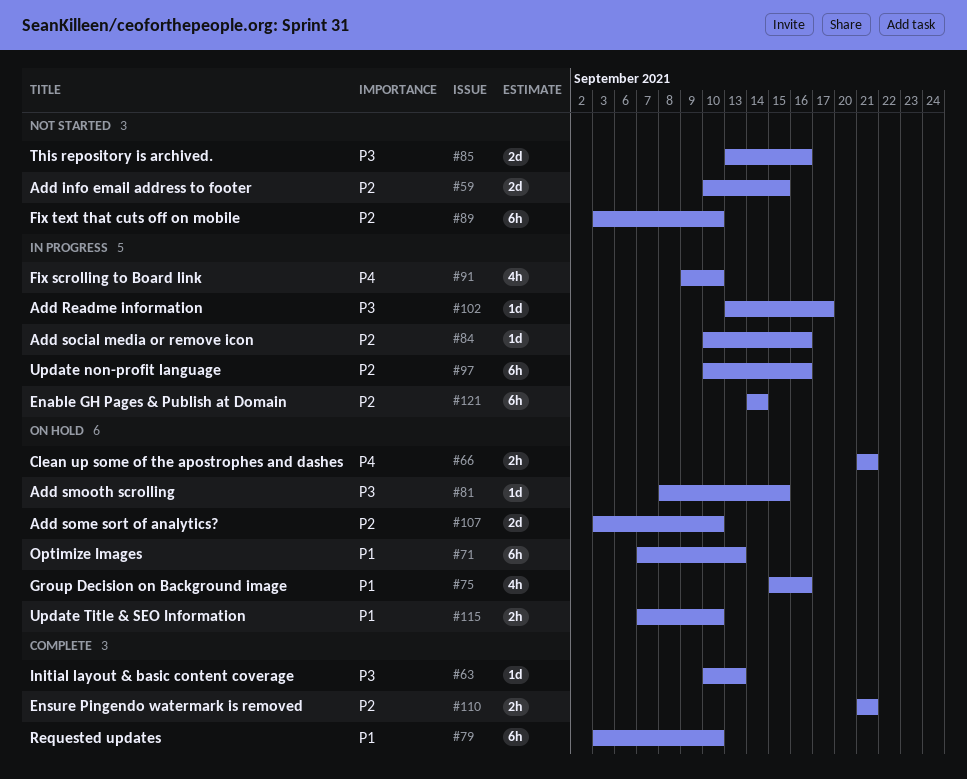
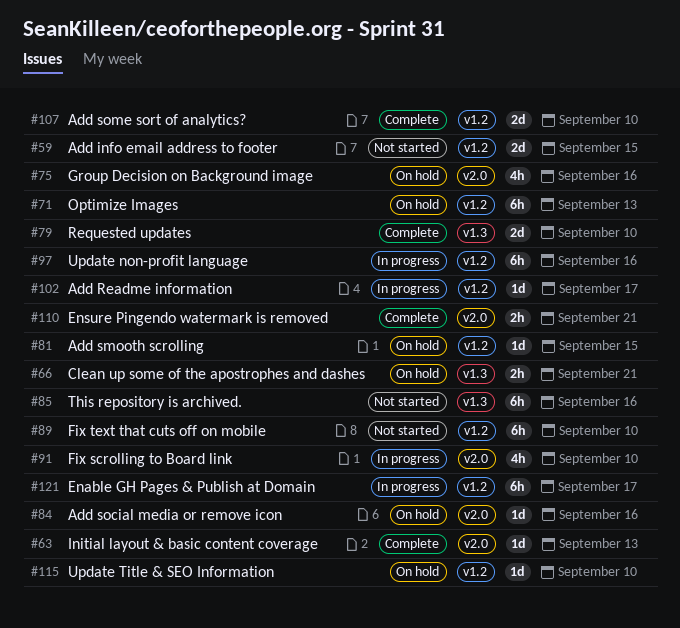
#79, estimate: 6h -> 2d
#84, status: In progress -> On hold
#85, estimate: 2d -> 6h
#107, status: On hold -> Complete
#115, estimate: 2h -> 1d
#121, due: Sep 14 -> Sep 17

